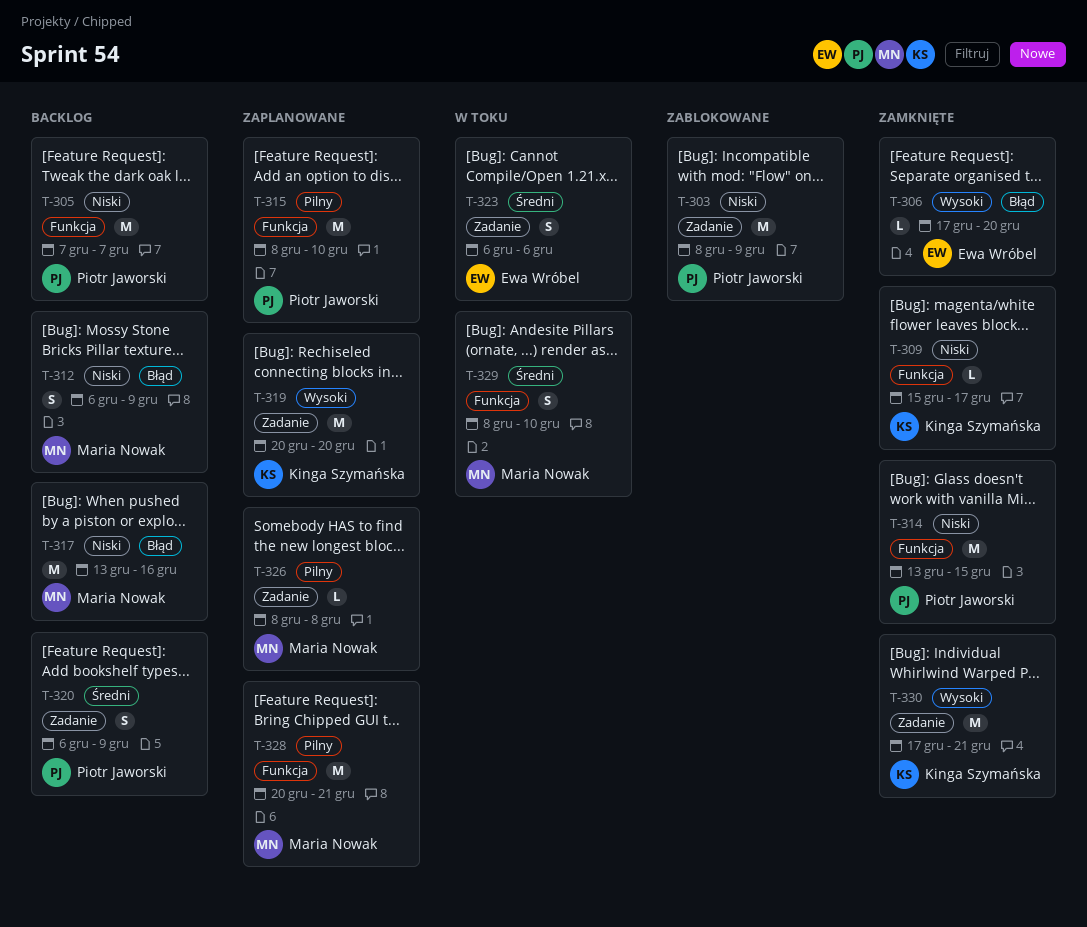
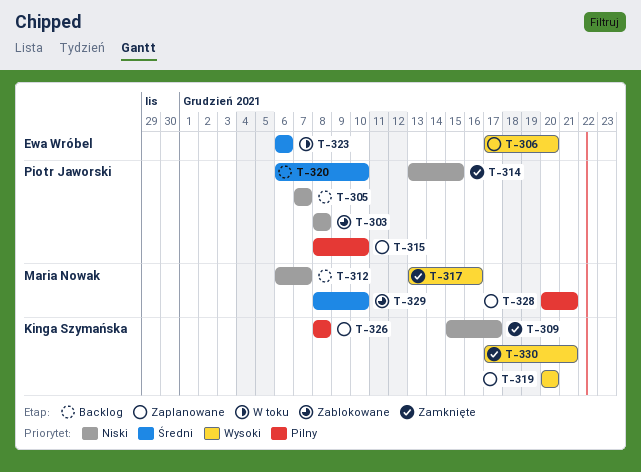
T-303, due: Dec 9 -> Dec 8
T-306, status: Zamknięte -> Zaplanowane
T-312, due: Dec 9 -> Dec 7
T-317, status: Backlog -> Zamknięte
T-317, priority: Niski -> Wysoki
T-320, due: Dec 9 -> Dec 10
T-326, owner: Maria Nowak -> Kinga Szymańska
T-329, status: W toku -> Zablokowane

